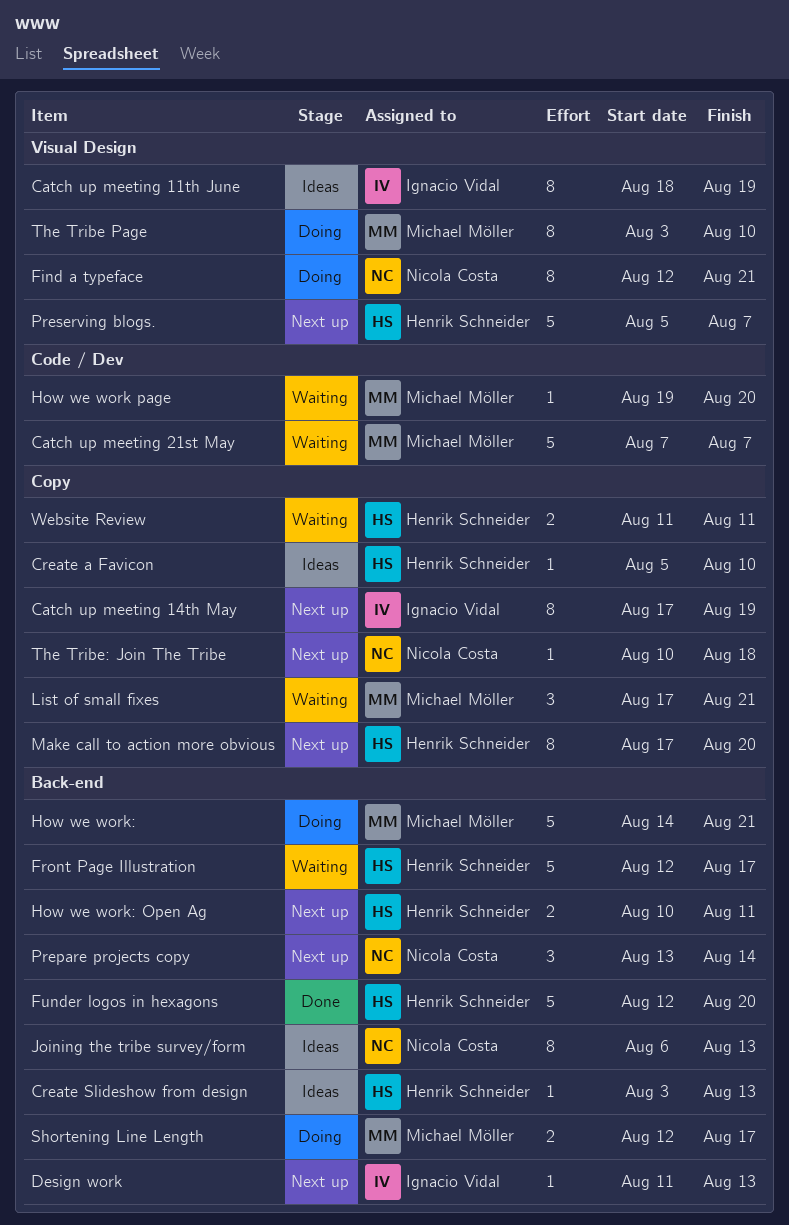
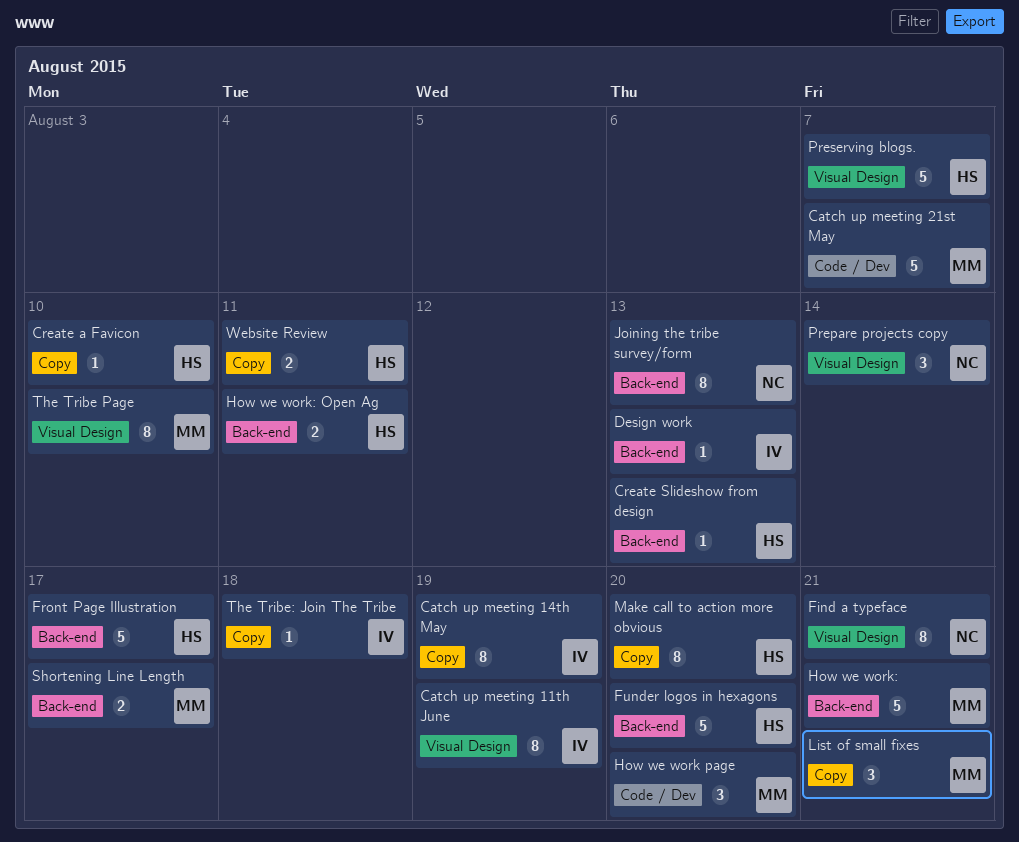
How we work page, estimate: 1 -> 3
Prepare projects copy, label: Back-end -> Visual Design
The Tribe: Join The Tribe, owner: Nicola Costa -> Ignacio Vidal

